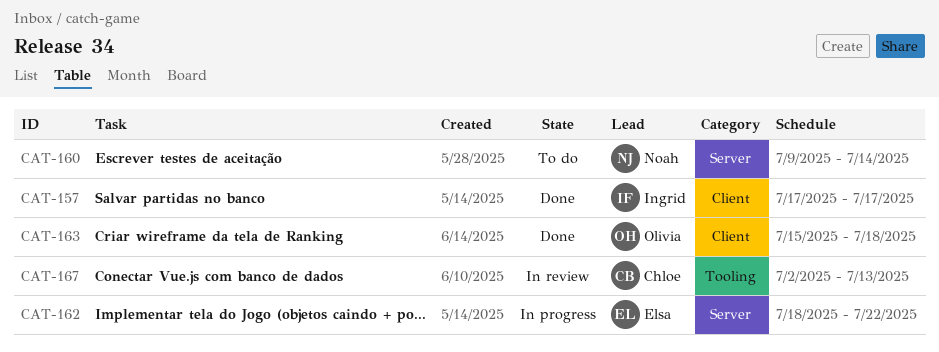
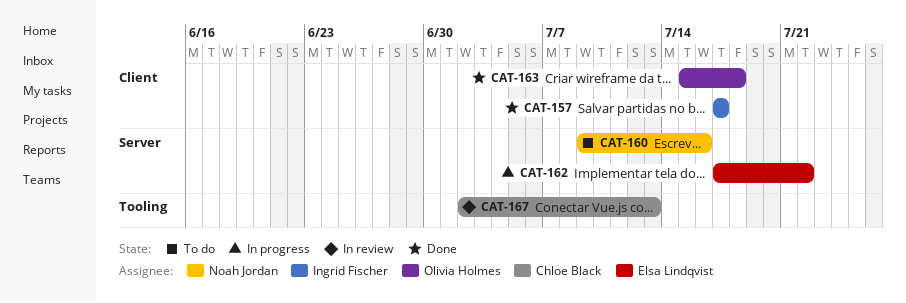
CAT-160, due: Jul 14 -> Jul 16
CAT-162, start: Jul 18 -> Jul 17

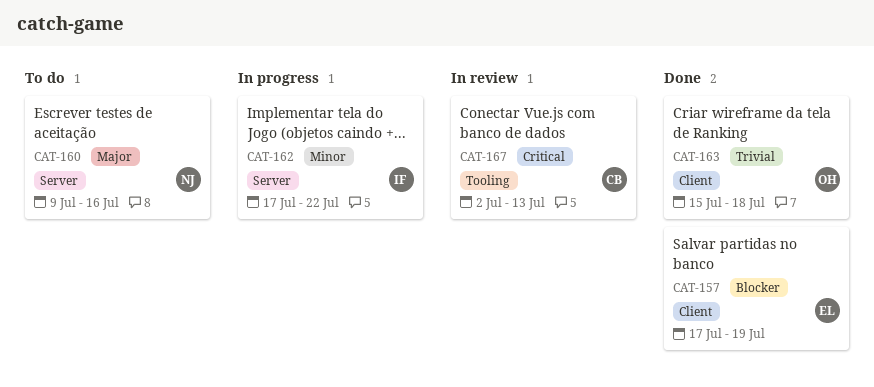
CAT-157, owner: Ingrid Fischer -> Elsa Lindqvist
CAT-157, due: Jul 17 -> Jul 19
CAT-162, owner: Elsa Lindqvist -> Ingrid Fischer

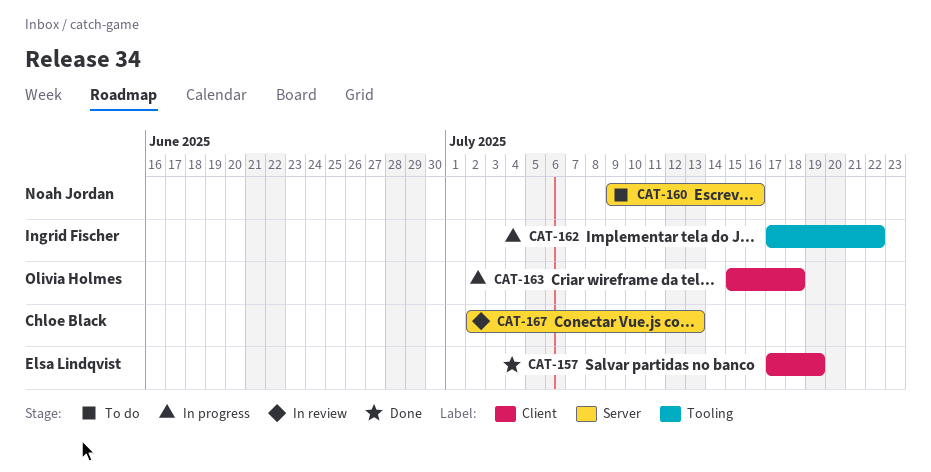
CAT-162, label: Server -> Tooling
CAT-163, status: Done -> In progress
CAT-167, label: Tooling -> Server

